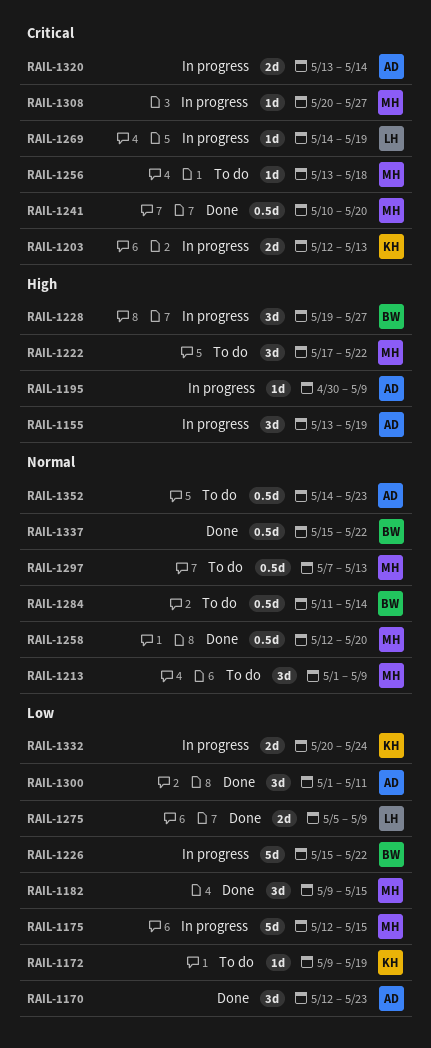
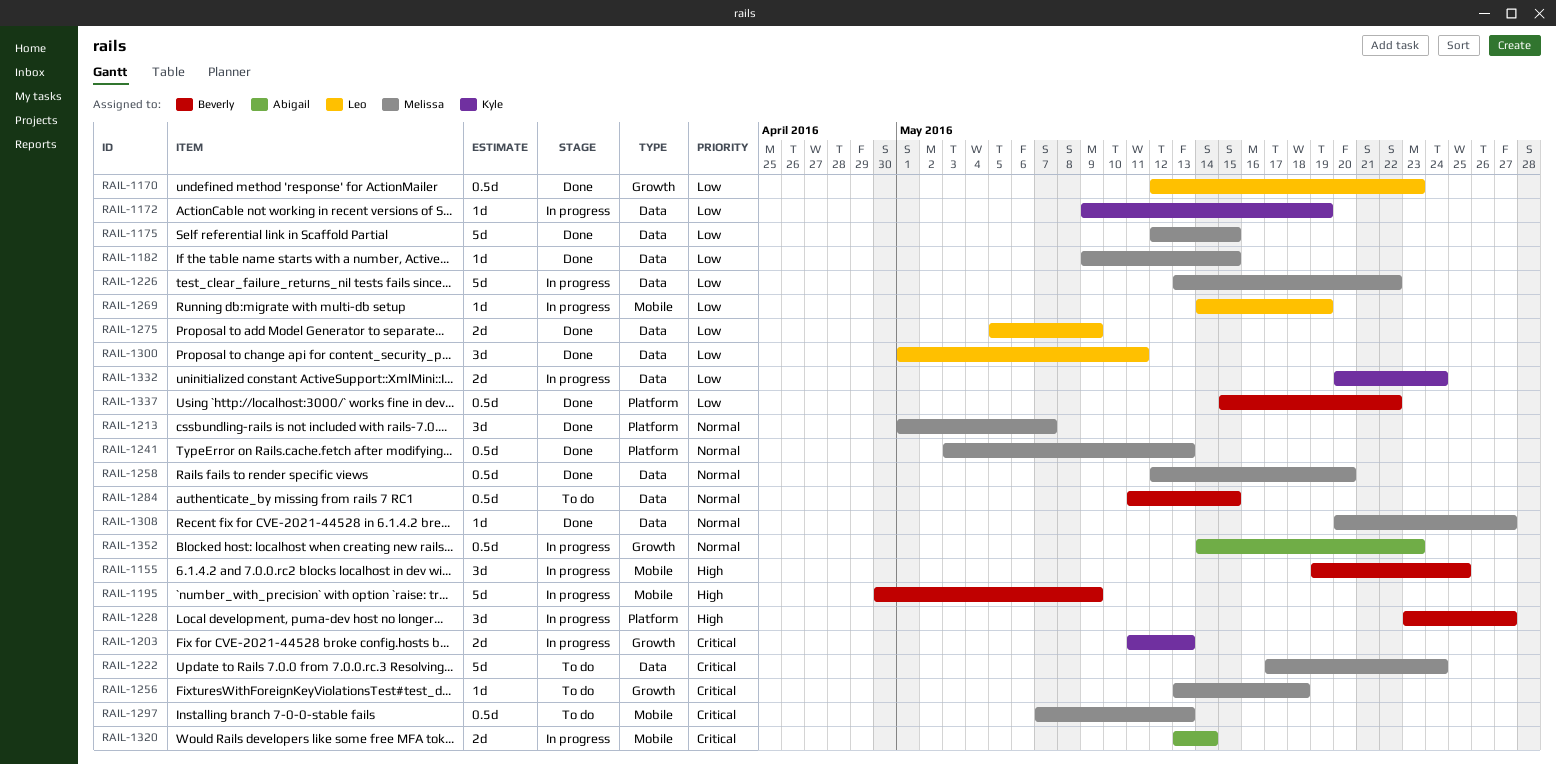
RAIL-1155, owner: Abigail -> Beverly
RAIL-1155, start: May 13 -> May 19
RAIL-1155, due: May 19 -> May 25
RAIL-1170, owner: Abigail -> Leo
RAIL-1170, estimate: 3d -> 0.5d
RAIL-1172, status: To do -> In progress
RAIL-1175, status: In progress -> Done
RAIL-1182, estimate: 3d -> 1d
RAIL-1195, owner: Abigail -> Beverly
RAIL-1195, estimate: 1d -> 5d
RAIL-1203, start: May 12 -> May 11
RAIL-1213, status: To do -> Done
RAIL-1213, due: May 9 -> May 7
RAIL-1222, priority: High -> Critical
RAIL-1222, estimate: 3d -> 5d
RAIL-1222, due: May 22 -> May 24
RAIL-1226, owner: Beverly -> Melissa
RAIL-1226, start: May 15 -> May 13
RAIL-1228, start: May 19 -> May 23
RAIL-1241, priority: Critical -> Normal
RAIL-1241, start: May 10 -> May 3
RAIL-1241, due: May 20 -> May 13
RAIL-1269, priority: Critical -> Low
RAIL-1284, due: May 14 -> May 15
RAIL-1297, priority: Normal -> Critical
RAIL-1300, owner: Abigail -> Leo
RAIL-1308, status: In progress -> Done
RAIL-1308, priority: Critical -> Normal
RAIL-1337, priority: Normal -> Low
RAIL-1352, status: To do -> In progress

